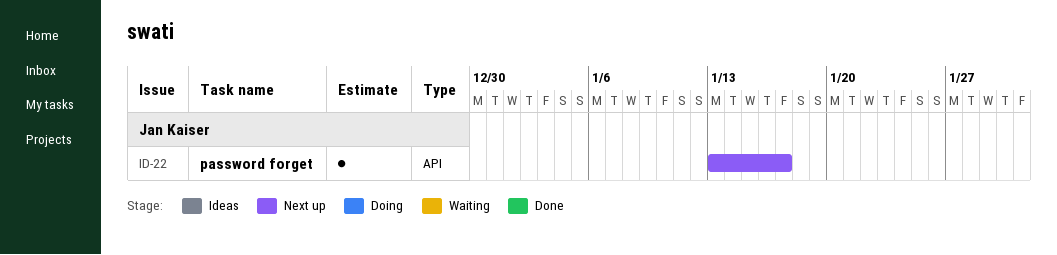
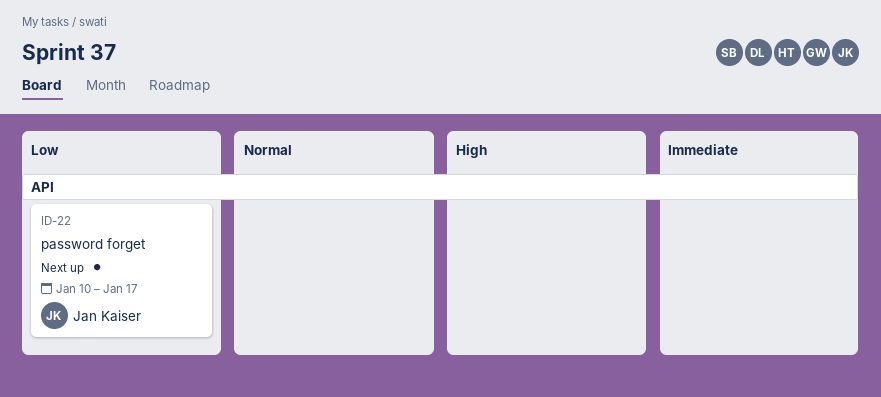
ID-22, start: Jan 13 -> Jan 10

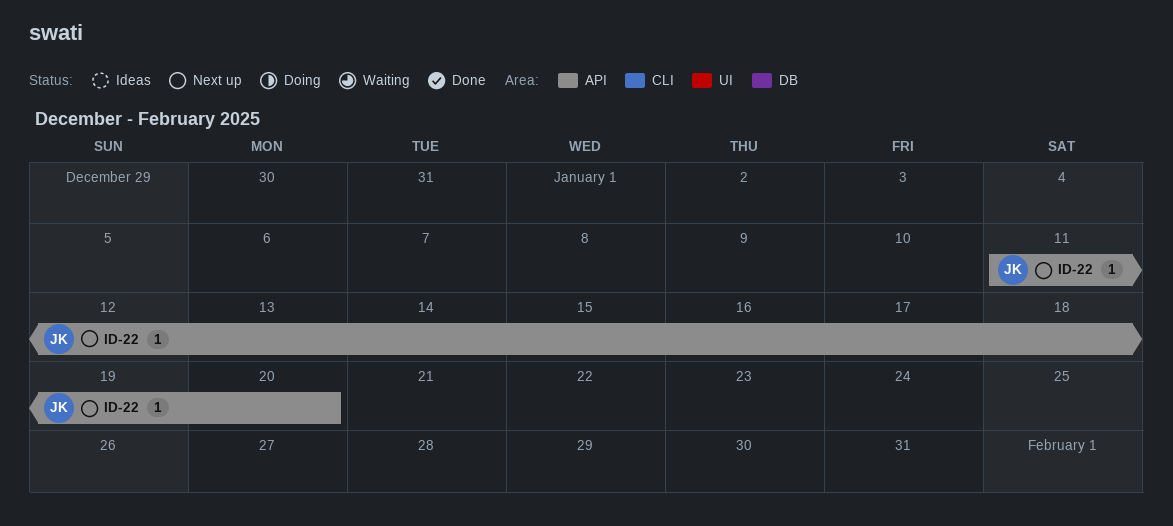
ID-22, start: Jan 10 -> Jan 11
ID-22, due: Jan 17 -> Jan 20

